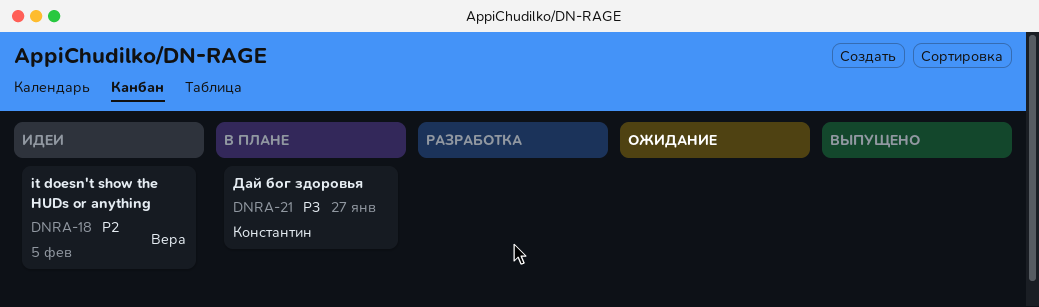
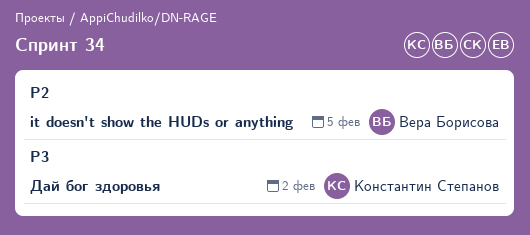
Дай бог здоровья, due: Jan 27 -> Feb 2

